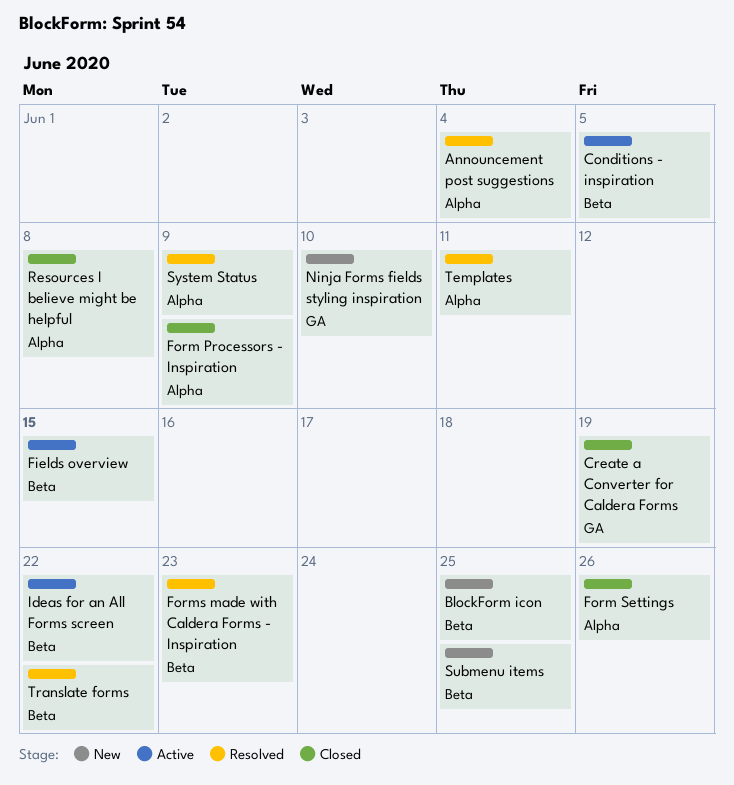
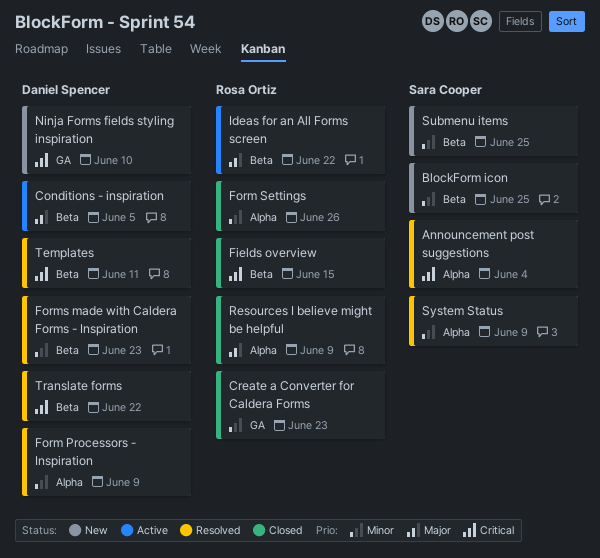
Create a Converter for Caldera Forms, due: Jun 19 -> Jun 23
Fields overview, status: Active -> Closed
Form Processors - Inspiration, status: Closed -> Resolved
Resources I believe might be helpful, due: Jun 8 -> Jun 9
Templates, label: Alpha -> Beta

